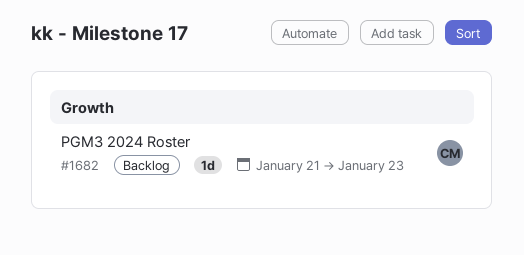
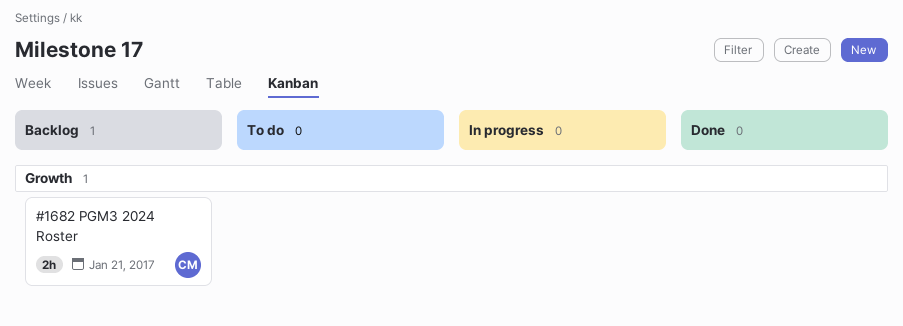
#1682, estimate: 1d -> 2h
#1682, due: Jan 23 -> Jan 21

